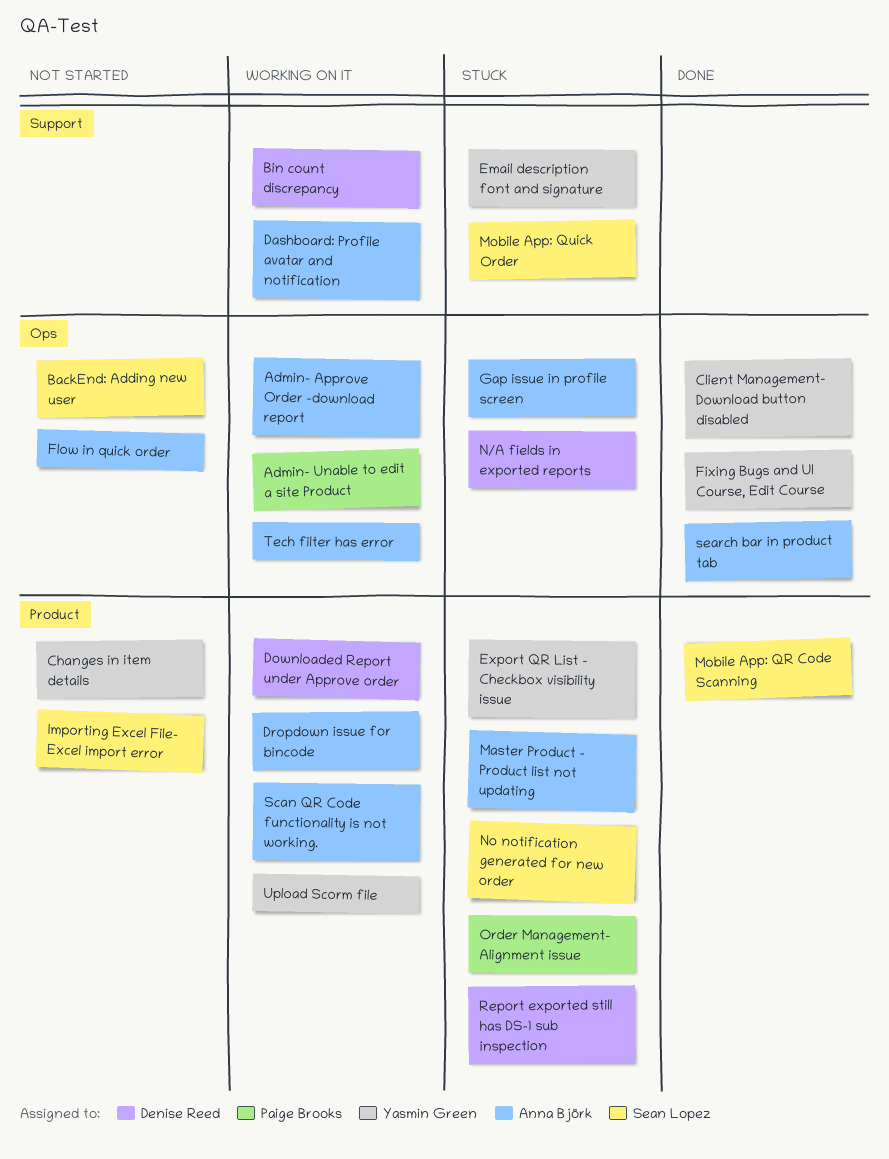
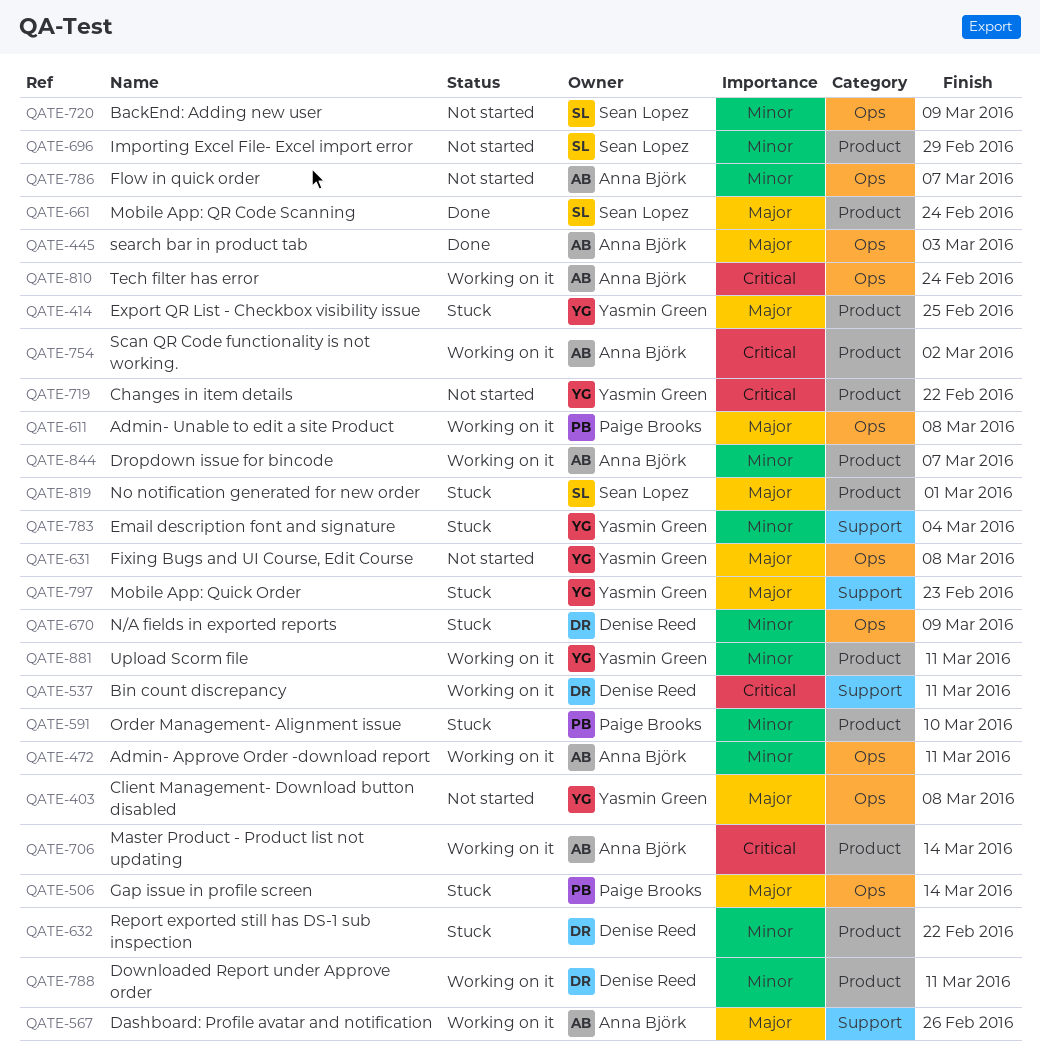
Client Management- Download button disabled, status: Done -> Not started
Fixing Bugs and UI Course, Edit Course, status: Done -> Not started
Gap issue in profile screen, owner: Anna Björk -> Paige Brooks
Master Product - Product list not updating, status: Stuck -> Working on it
Mobile App: Quick Order, owner: Sean Lopez -> Yasmin Green

